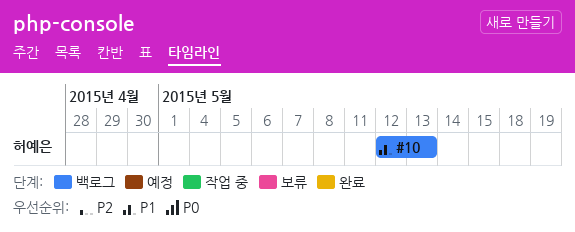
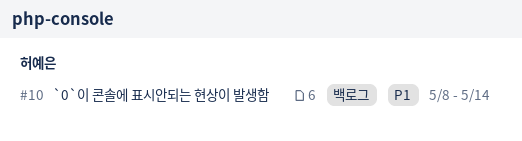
#10, start: May 12 -> May 8
#10, due: May 13 -> May 14

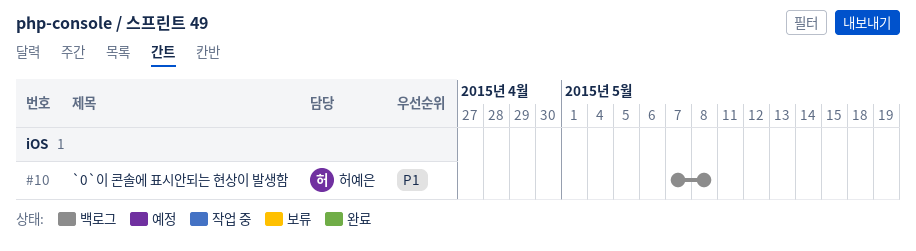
#10, start: May 8 -> May 7
#10, due: May 14 -> May 8

